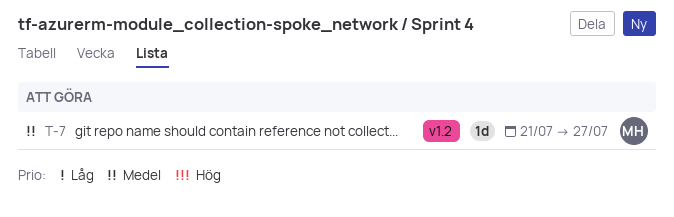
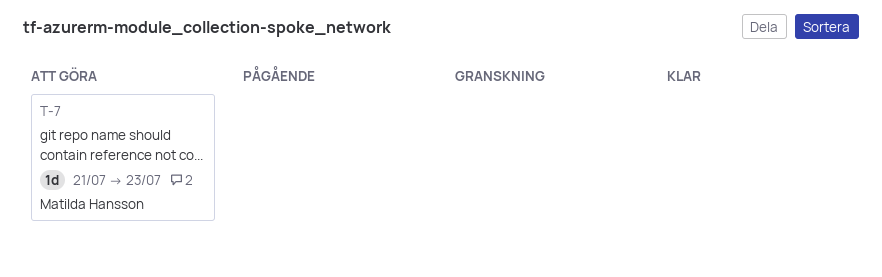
T-7, due: Jul 27 -> Jul 23

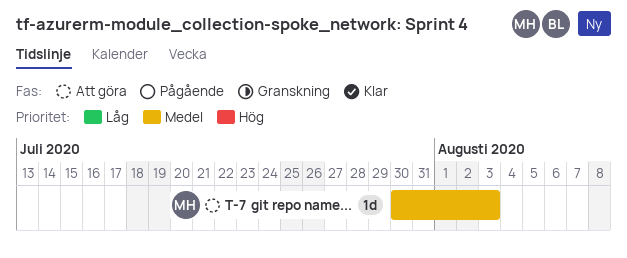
T-7, start: Jul 21 -> Jul 30
T-7, due: Jul 23 -> Aug 3

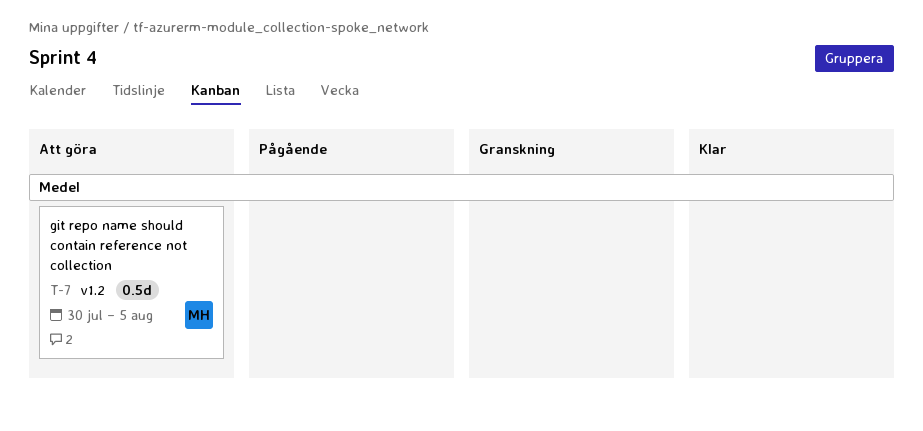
T-7, estimate: 1d -> 0.5d
T-7, due: Aug 3 -> Aug 5

